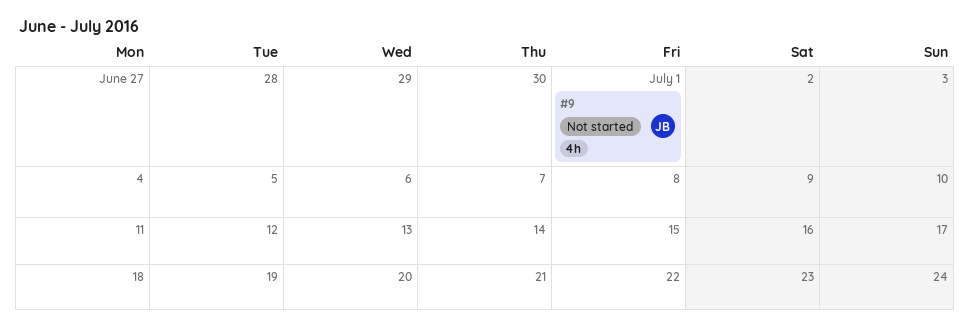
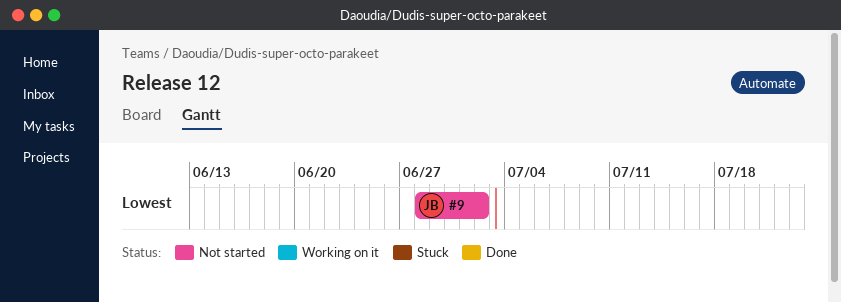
#9, due: Jul 1 -> Jul 2

